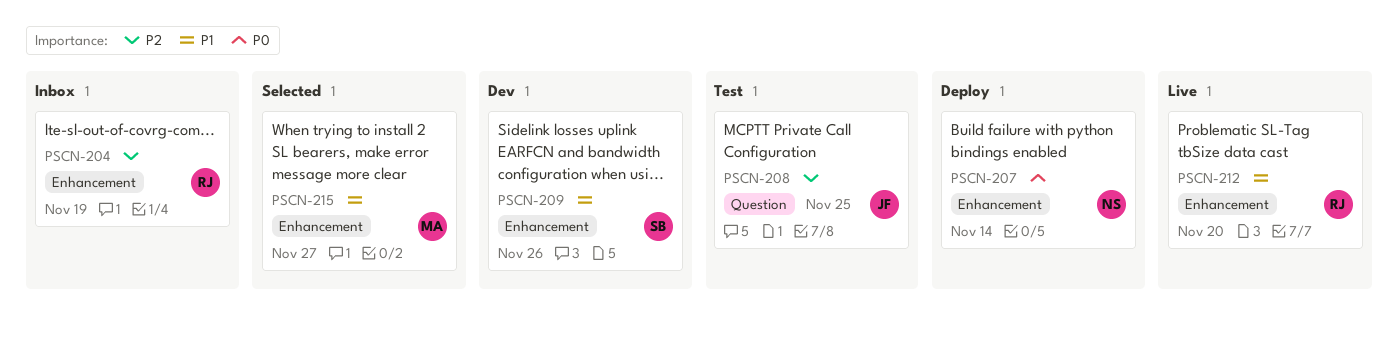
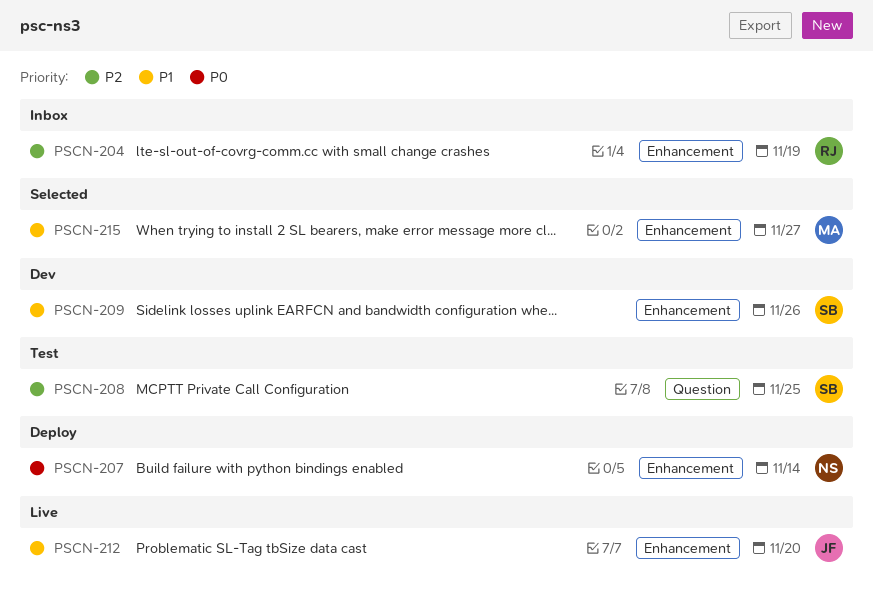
PSCN-208, owner: JF -> SB
PSCN-212, owner: RJ -> JF

